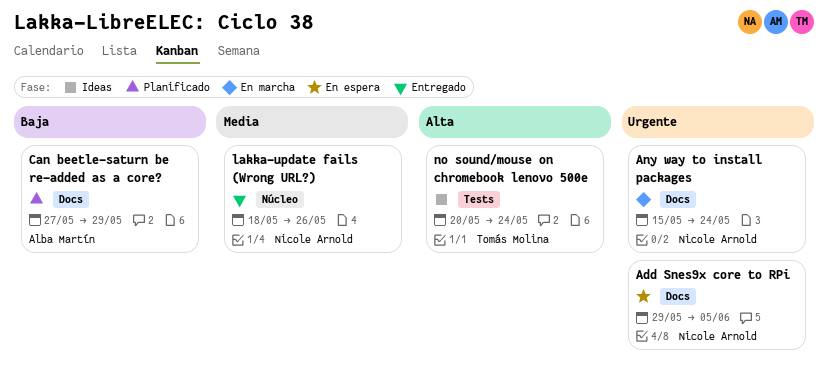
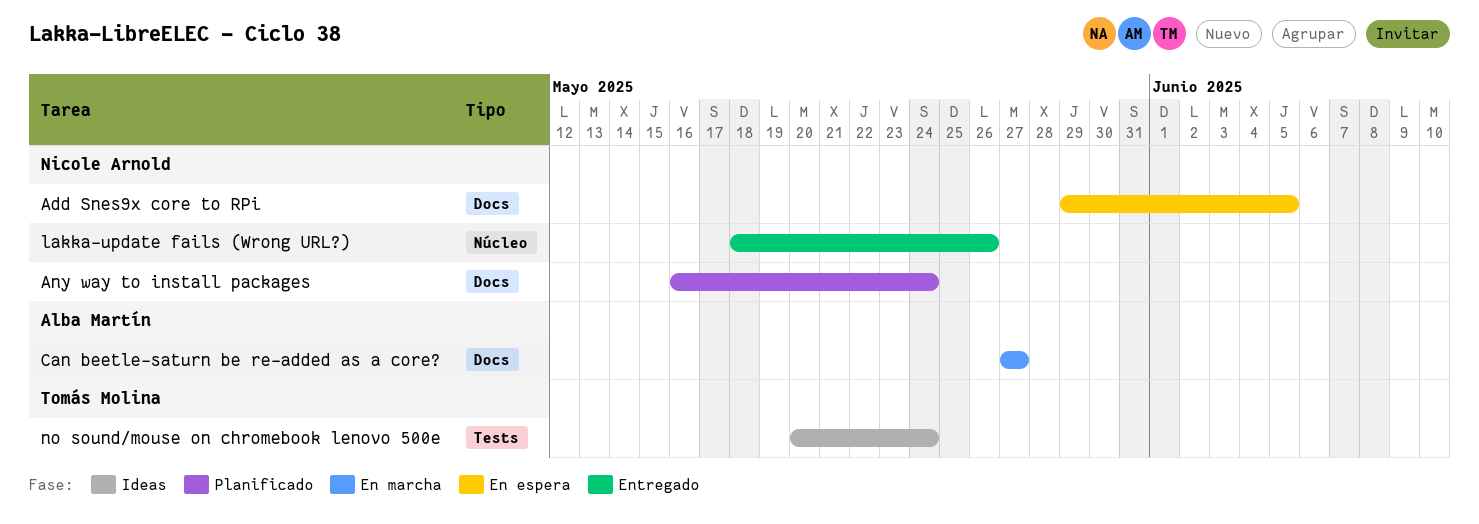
Any way to install packages, status: En marcha -> Planificado
Any way to install packages, start: May 15 -> May 16
Can beetle-saturn be re-added as a core?, status: Planificado -> En marcha
Can beetle-saturn be re-added as a core?, due: May 29 -> May 27

